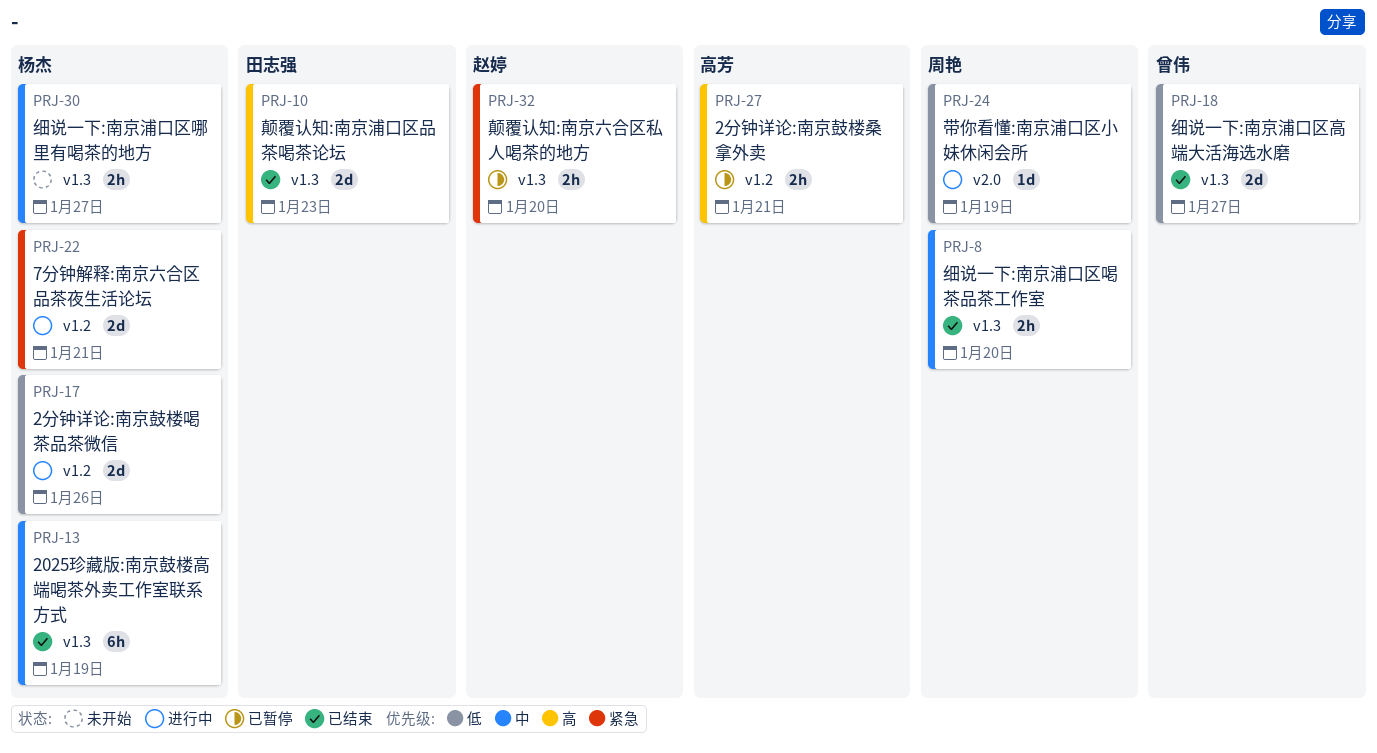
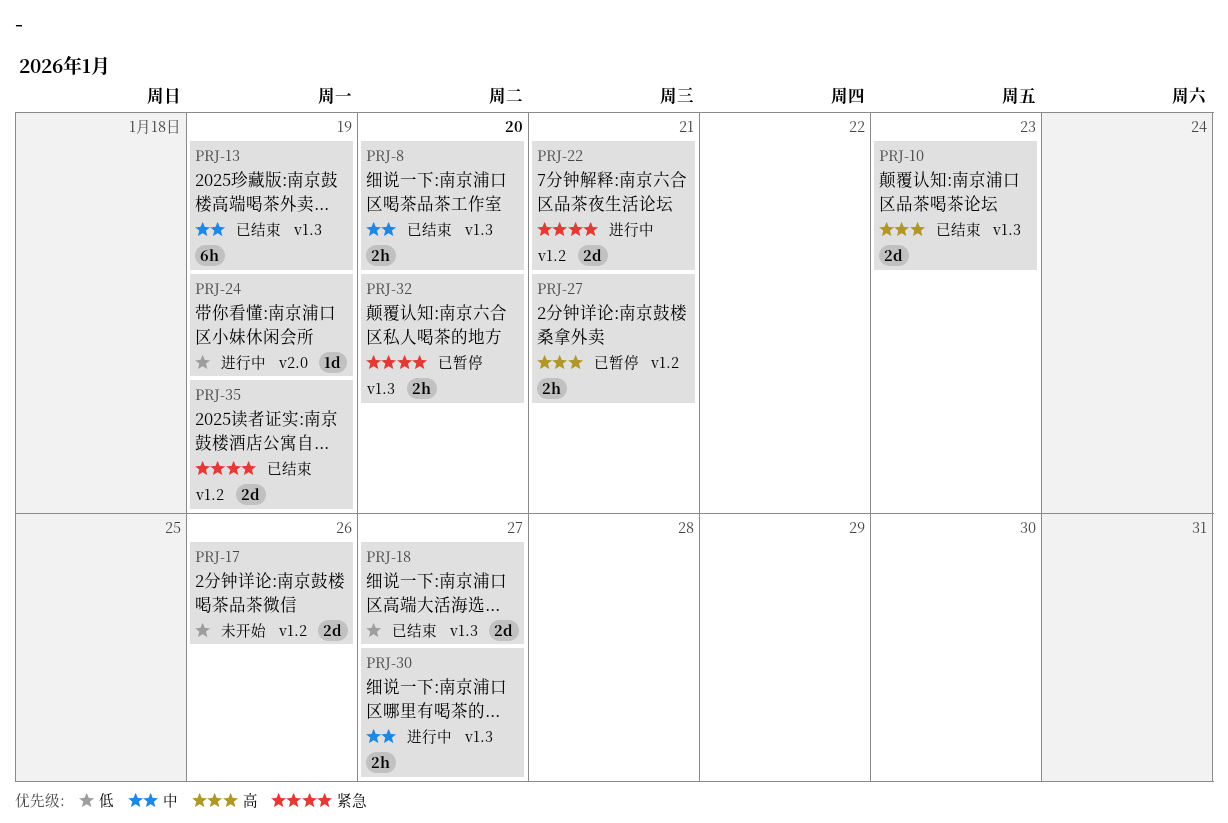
PRJ-17, status: 进行中 -> 未开始
PRJ-30, status: 未开始 -> 进行中
PRJ-35: none -> present

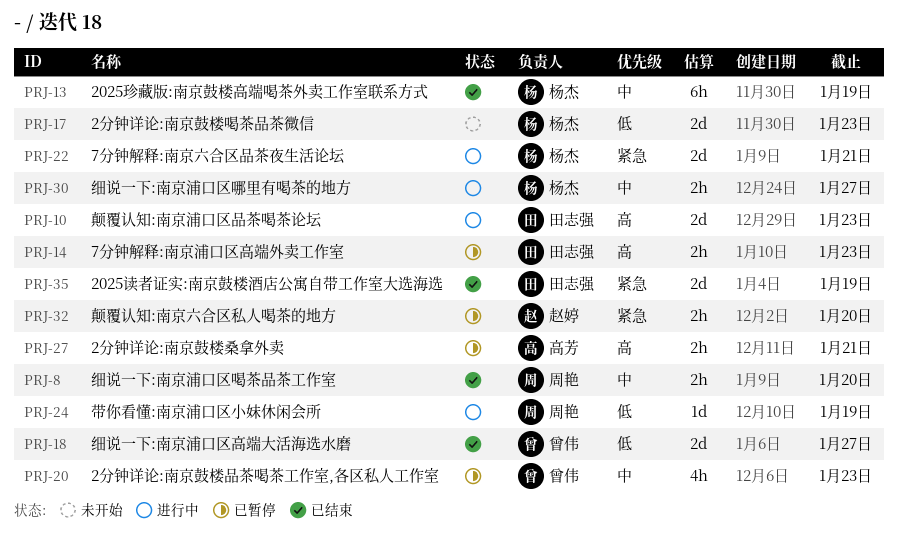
PRJ-10, status: 已结束 -> 进行中
PRJ-14: none -> present
PRJ-17, due: Jan 26 -> Jan 23
PRJ-20: none -> present

